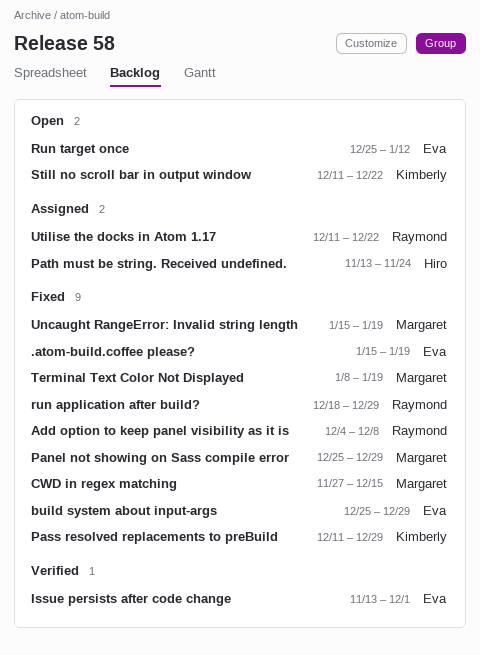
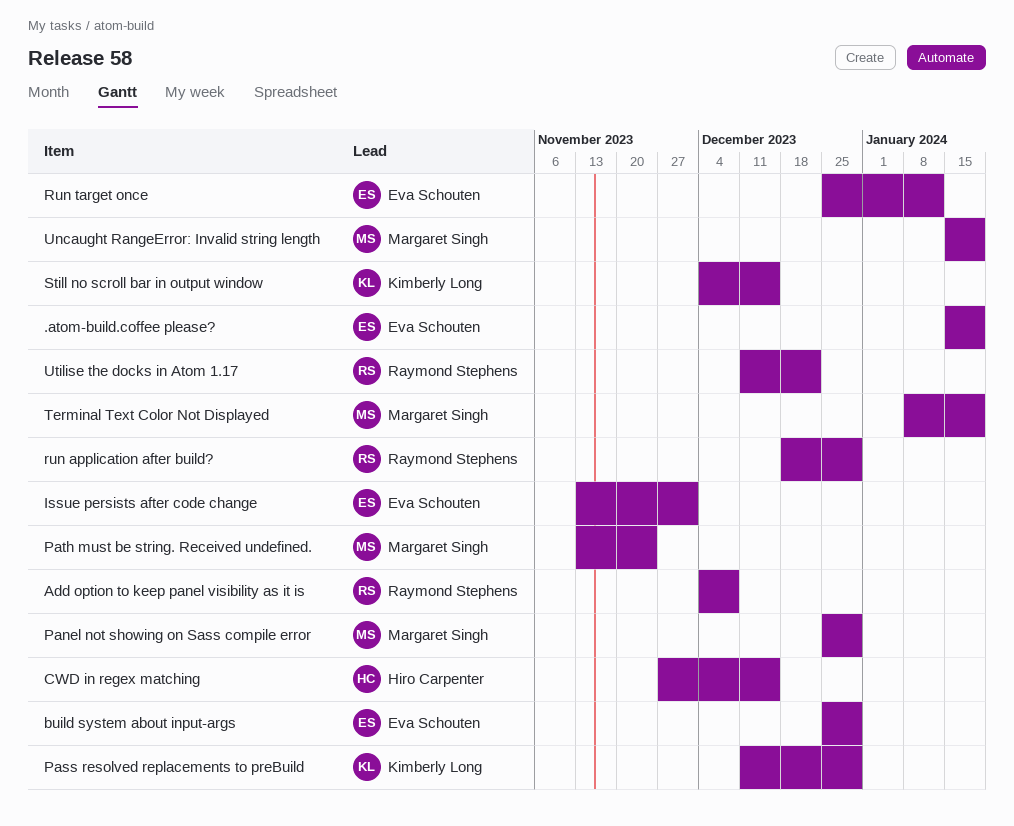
CWD in regex matching, owner: Margaret Singh -> Hiro Carpenter
Path must be string. Received undefined., owner: Hiro Carpenter -> Margaret Singh
Still no scroll bar in output window, start: Dec 11 -> Dec 4
Still no scroll bar in output window, due: Dec 22 -> Dec 15

